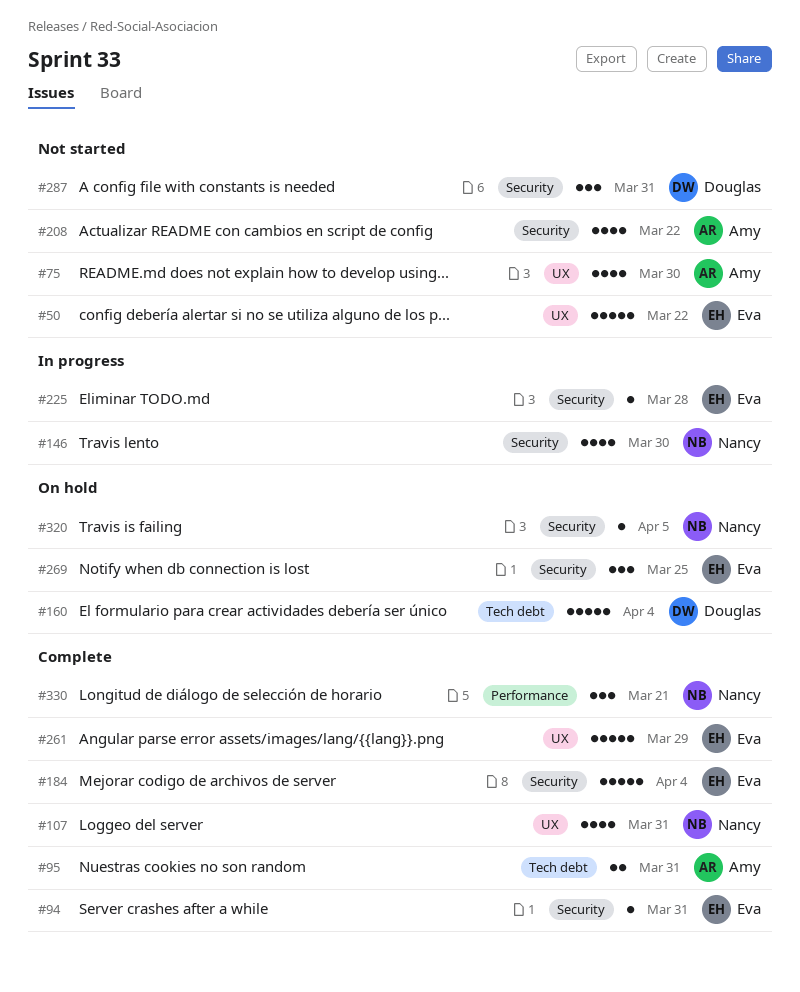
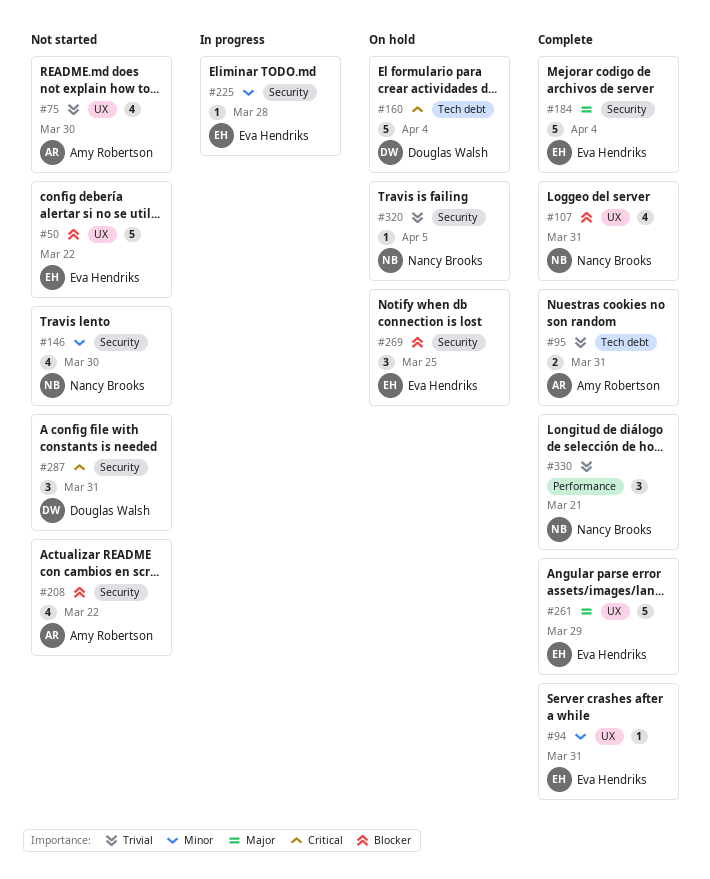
#94, label: Security -> UX
#146, status: In progress -> Not started

